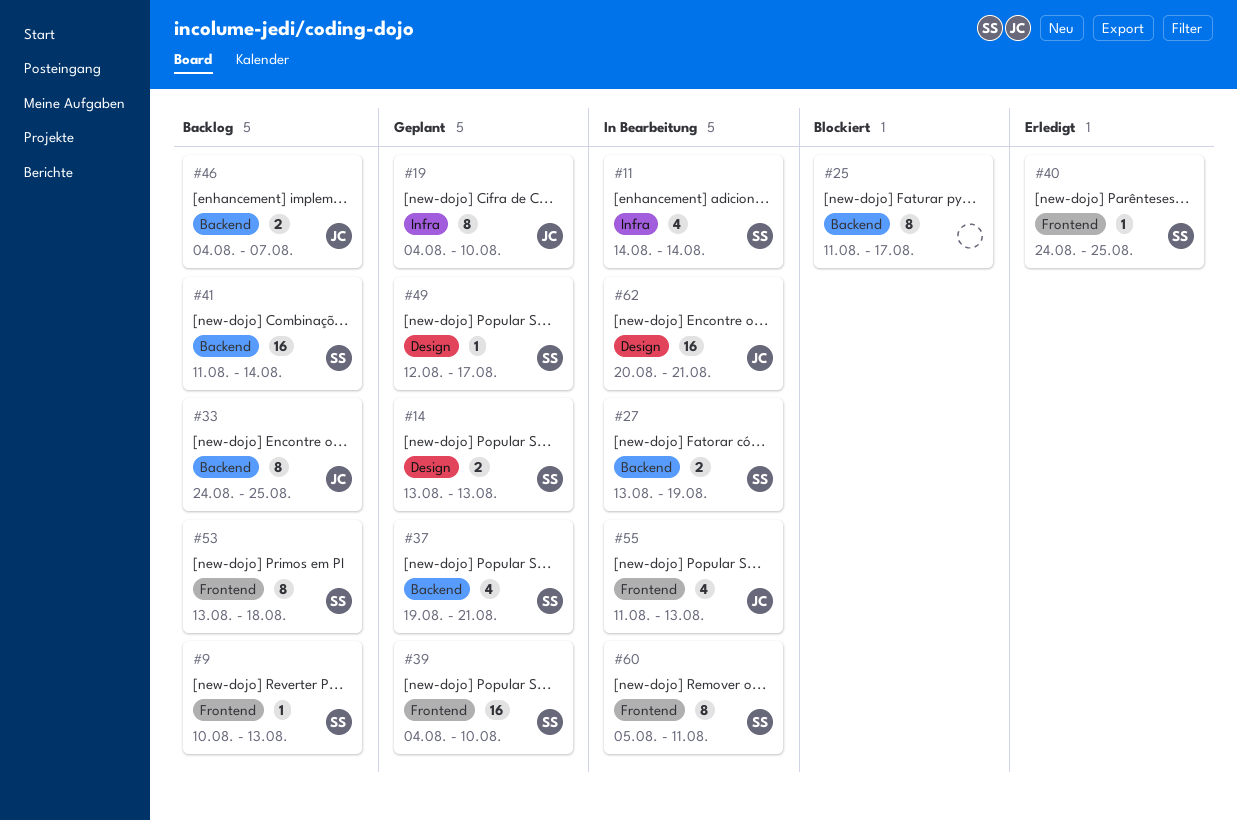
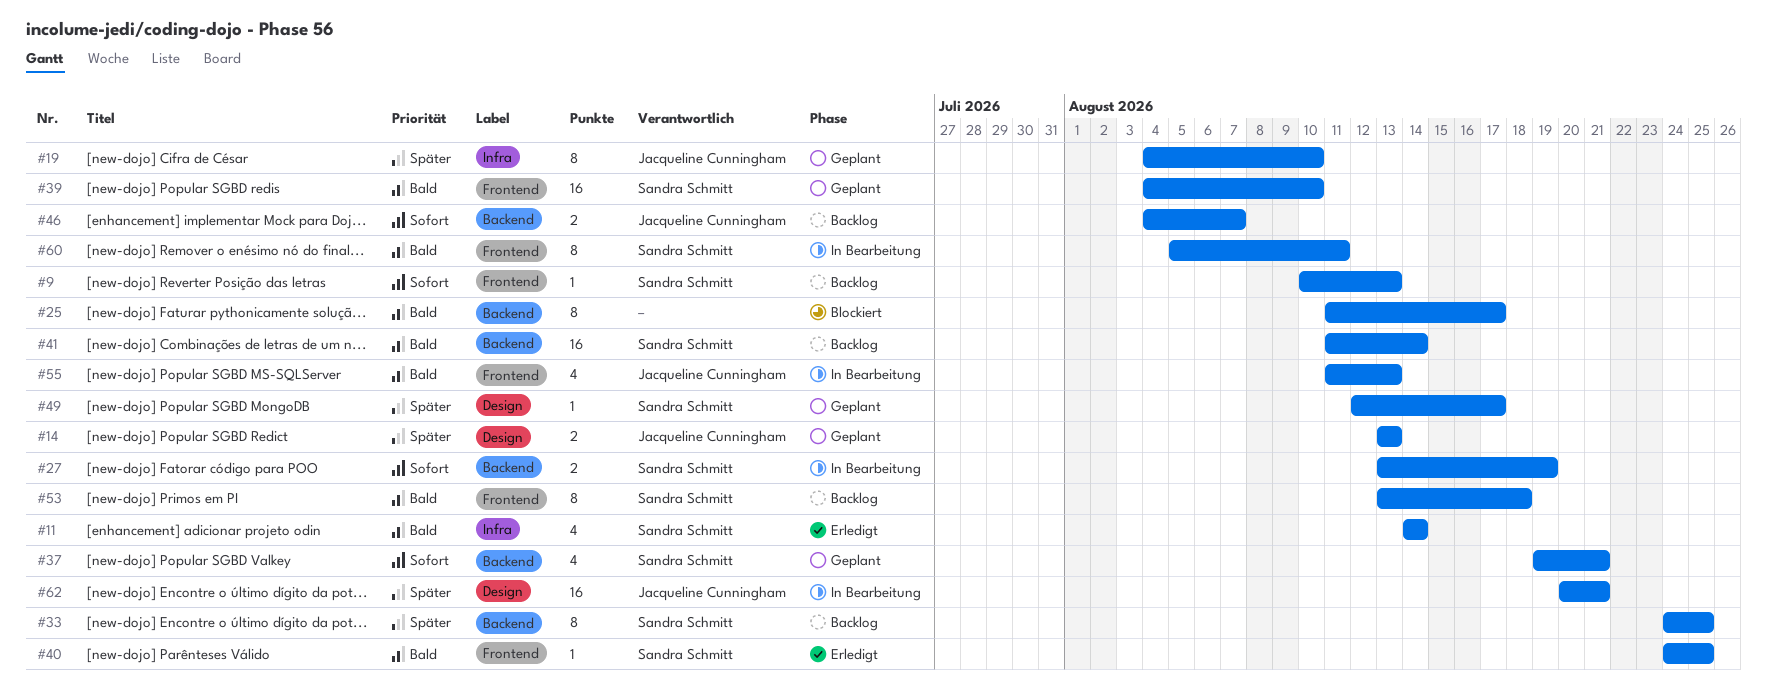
#11, status: In Bearbeitung -> Erledigt
#14, owner: Sandra Schmitt -> Jacqueline Cunningham
#33, owner: Jacqueline Cunningham -> Sandra Schmitt

